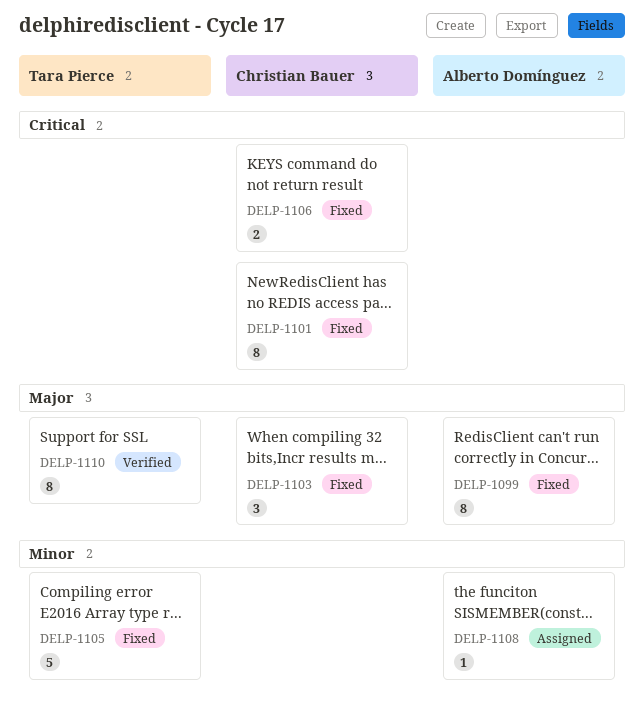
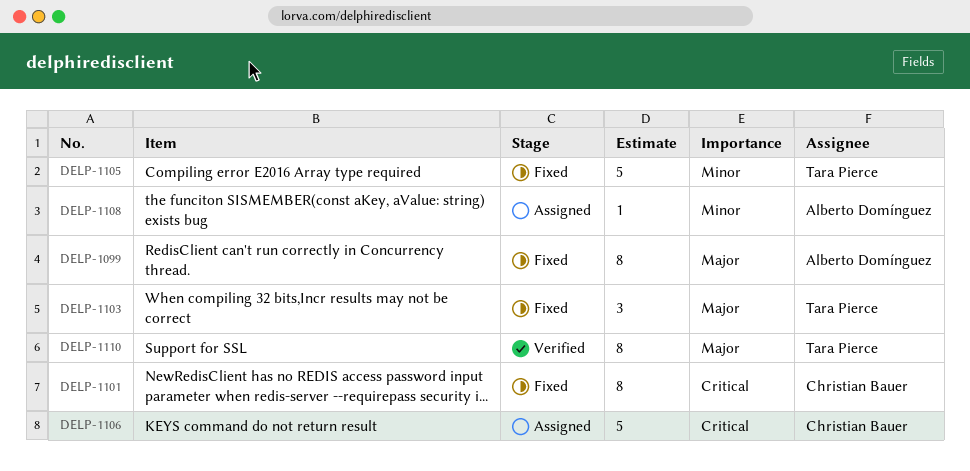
DELP-1103, owner: Christian Bauer -> Tara Pierce
DELP-1106, status: Fixed -> Assigned
DELP-1106, estimate: 2 -> 5

